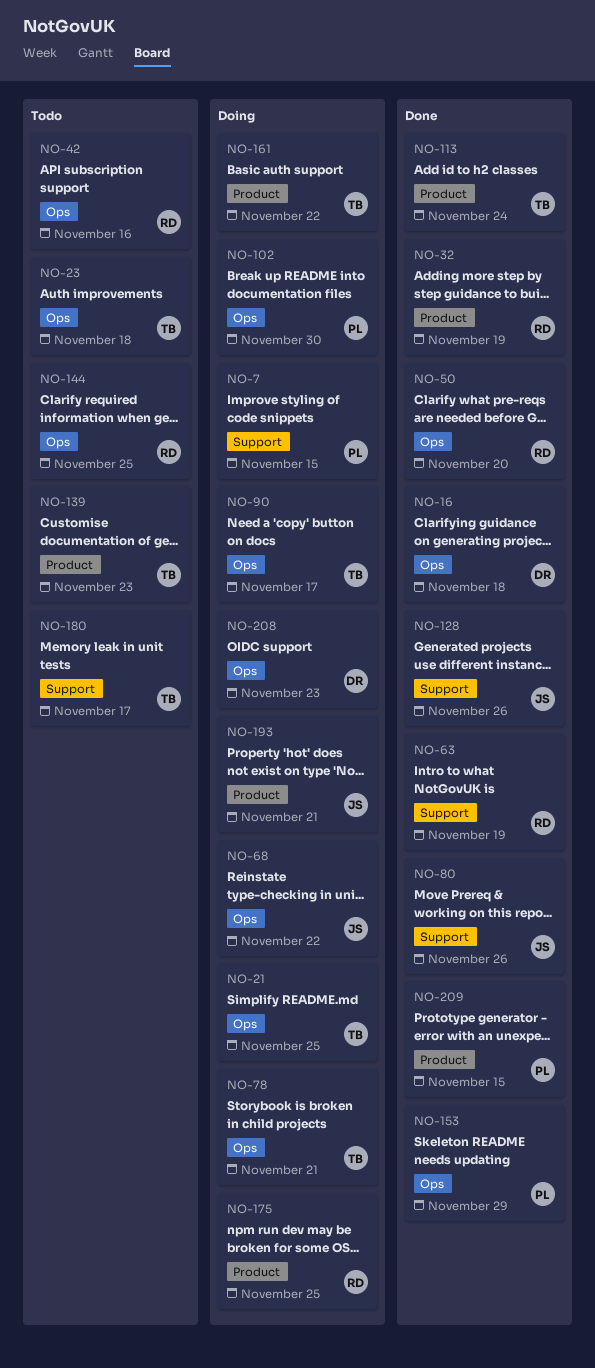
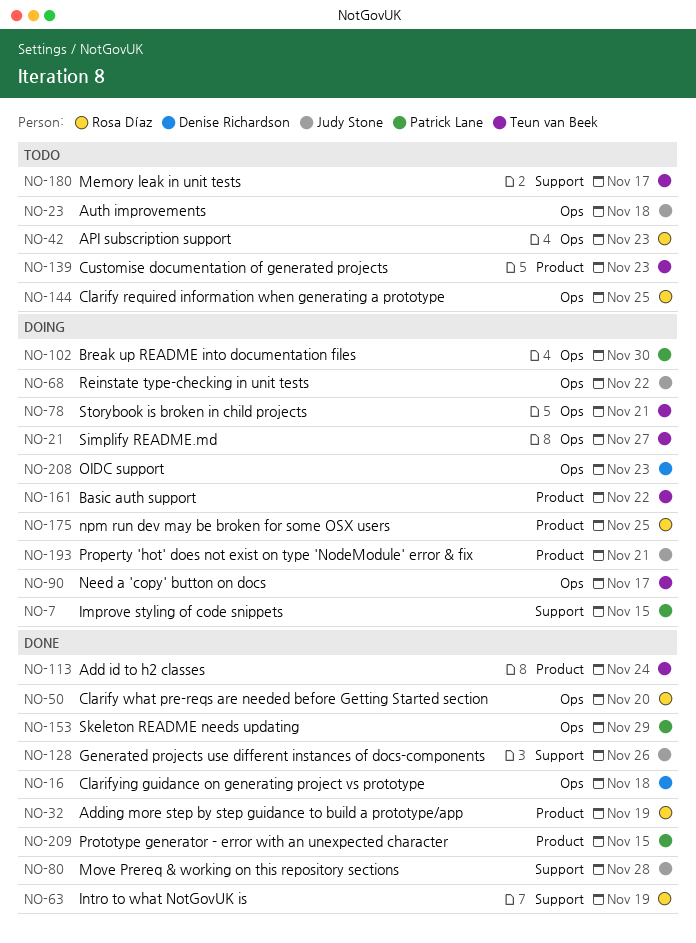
NO-21, due: Nov 25 -> Nov 27
NO-23, owner: Teun van Beek -> Judy Stone
NO-42, due: Nov 16 -> Nov 23
NO-80, due: Nov 26 -> Nov 28

